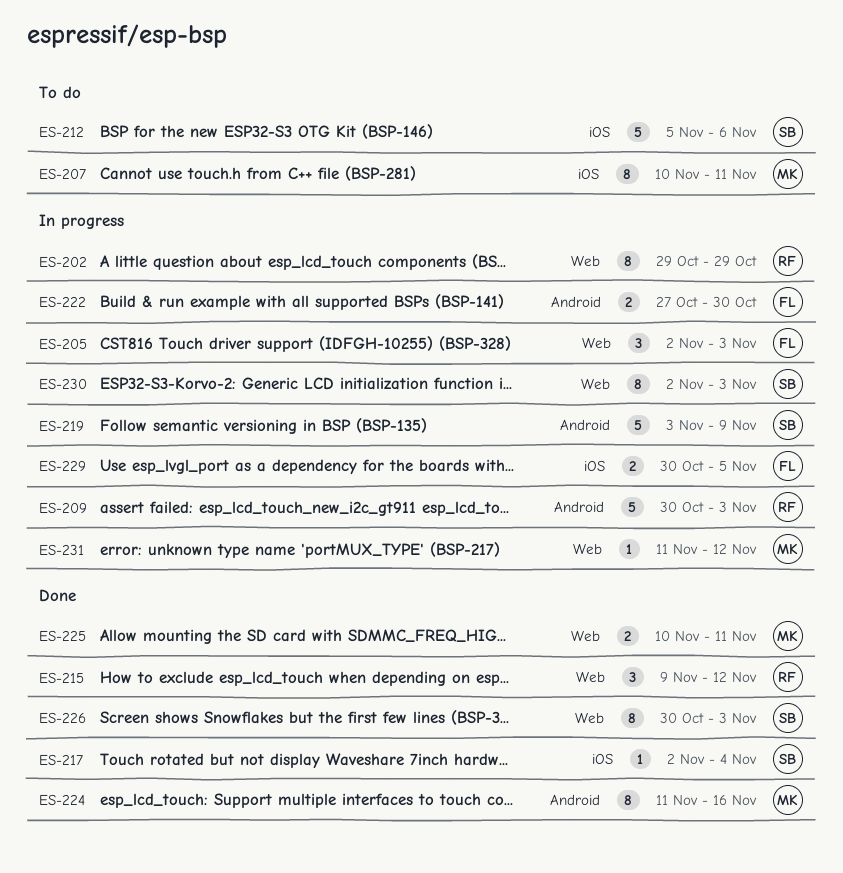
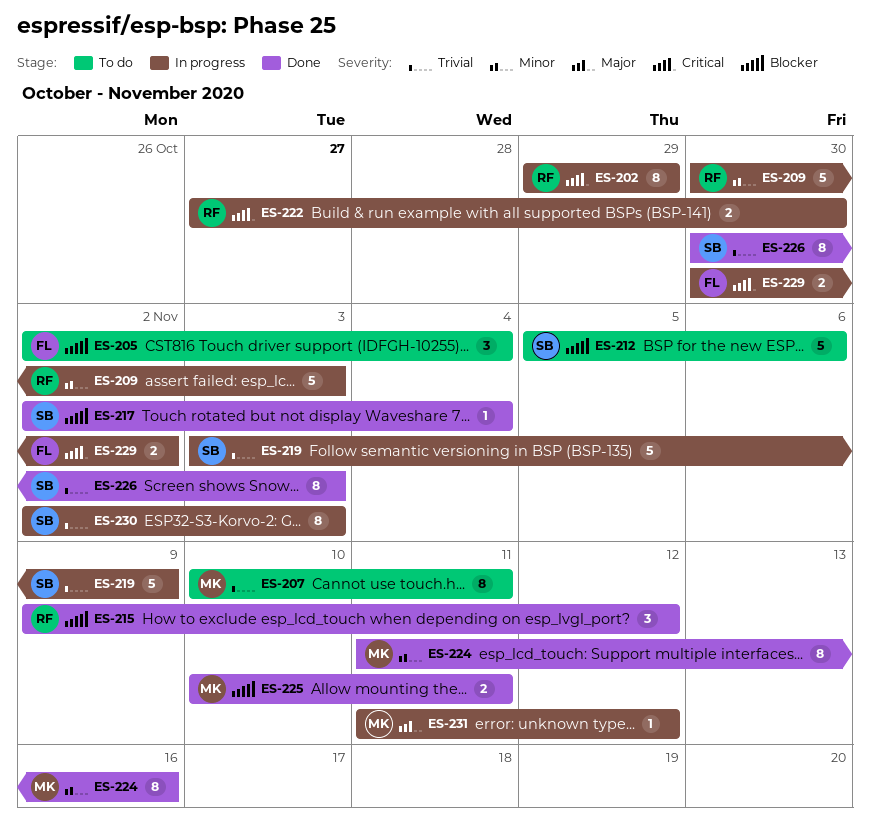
ES-205, status: In progress -> To do
ES-205, due: Nov 3 -> Nov 4
ES-222, owner: FL -> RF
ES-229, due: Nov 5 -> Nov 2

